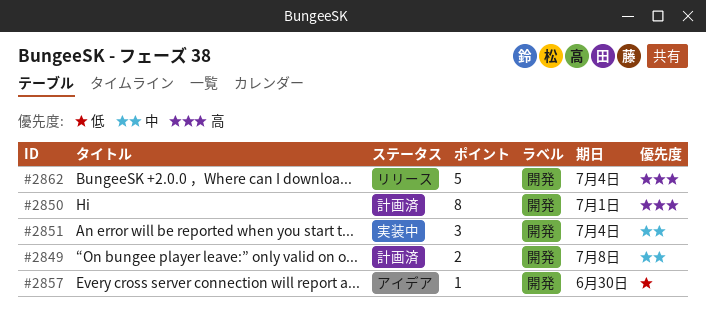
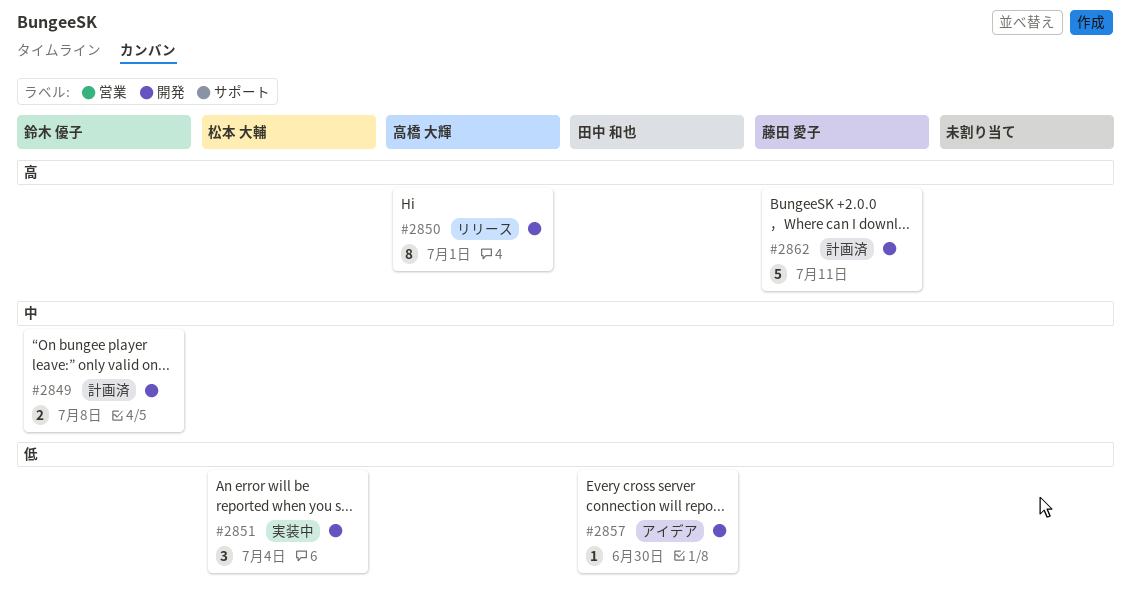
#2850, status: 計画済 -> リリース
#2851, priority: 中 -> 低
#2862, status: リリース -> 計画済
#2862, due: Jul 4 -> Jul 11

